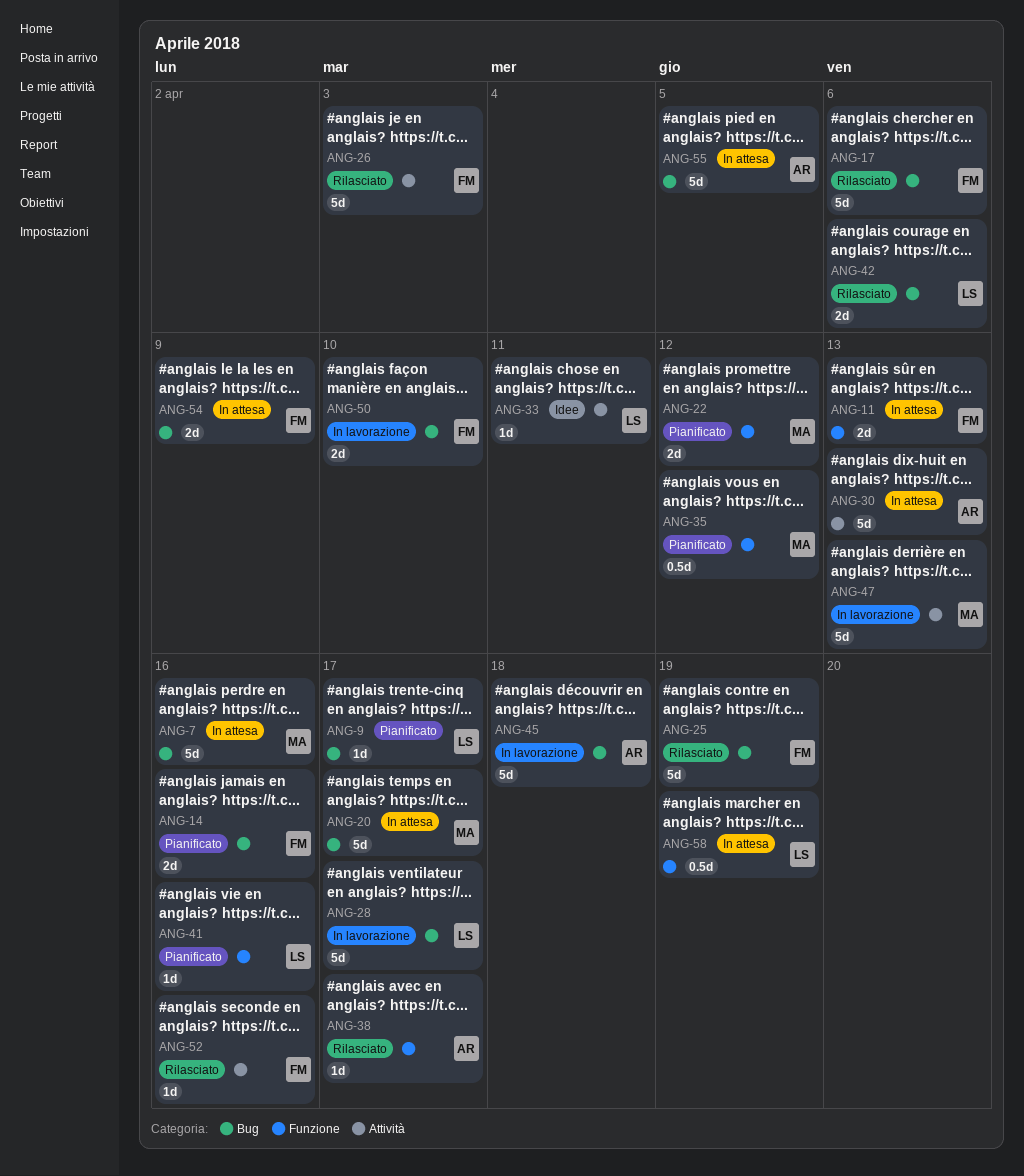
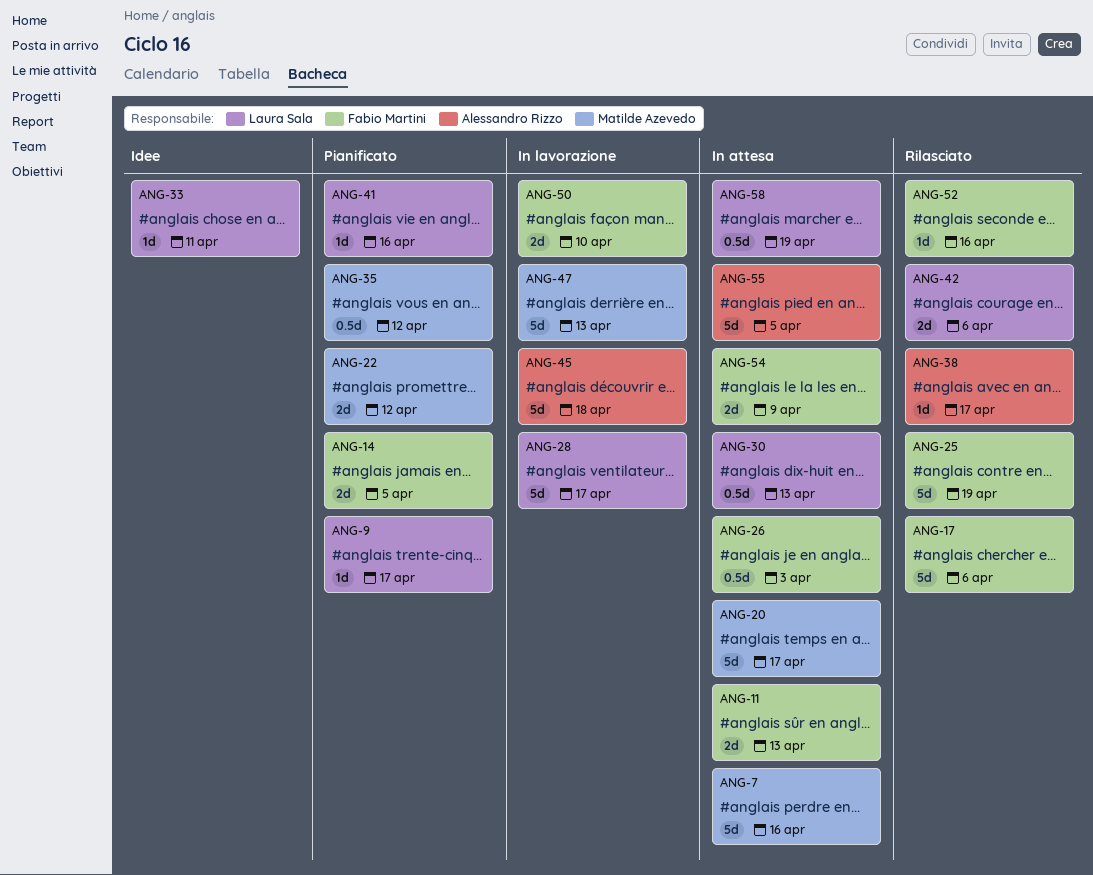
ANG-14, due: Apr 16 -> Apr 5
ANG-26, status: Rilasciato -> In attesa
ANG-26, estimate: 5d -> 0.5d
ANG-30, owner: Alessandro Rizzo -> Laura Sala
ANG-30, estimate: 5d -> 0.5d

